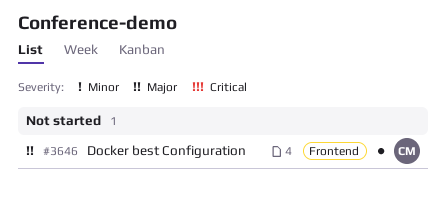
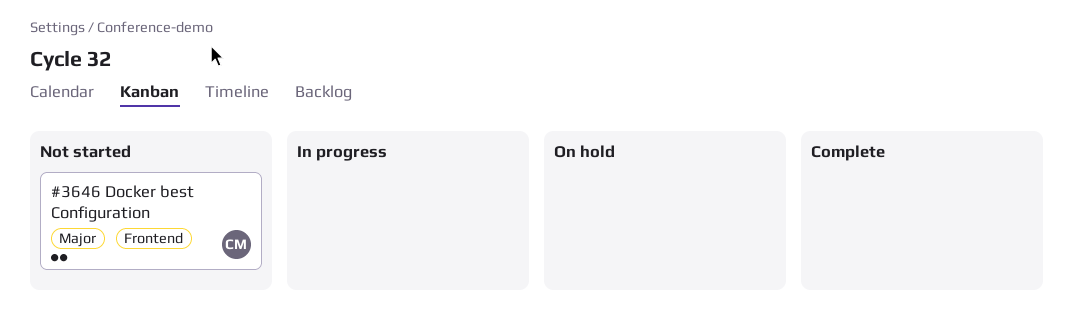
#3646, estimate: 1 -> 2

